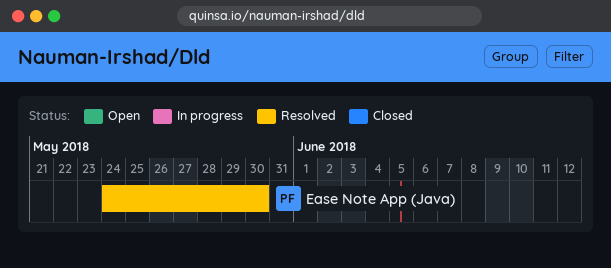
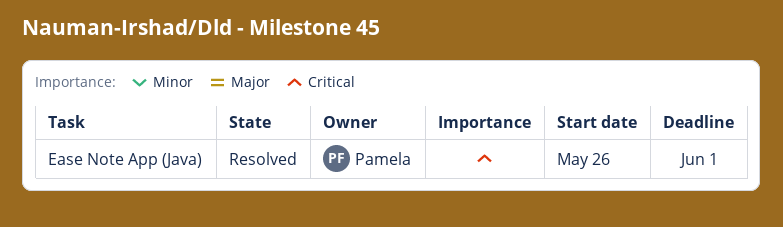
Ease Note App (Java), start: May 24 -> May 26
Ease Note App (Java), due: May 30 -> Jun 1

